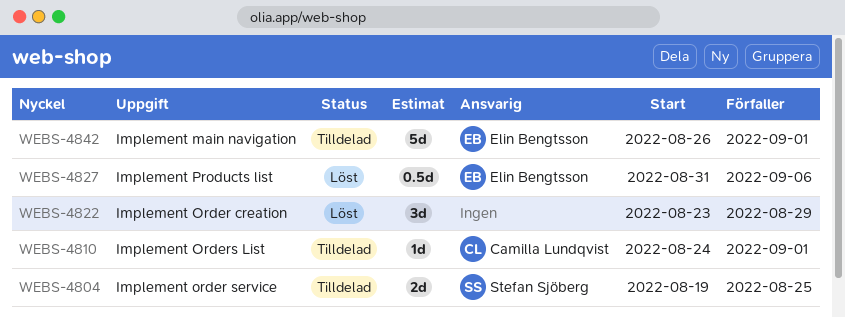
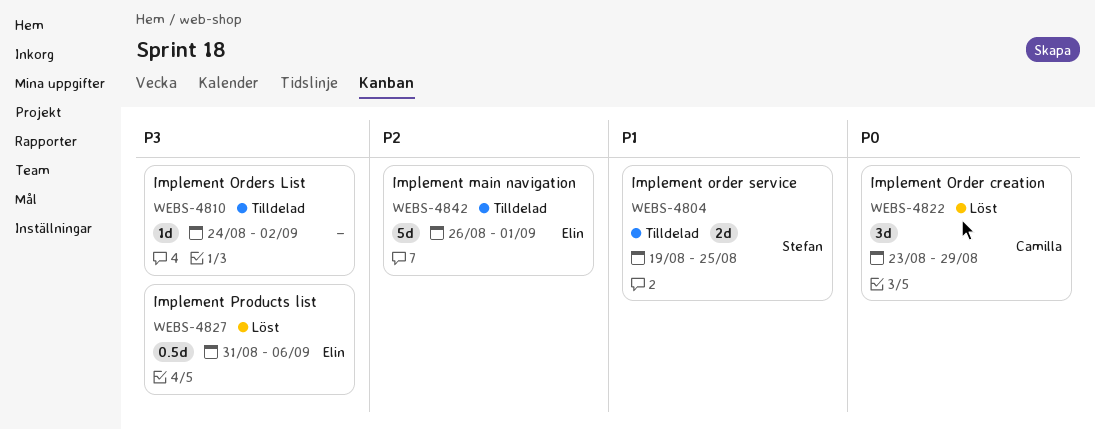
WEBS-4810, owner: Camilla Lundqvist -> none
WEBS-4810, due: Sep 1 -> Sep 2
WEBS-4822, owner: none -> Camilla Lundqvist

